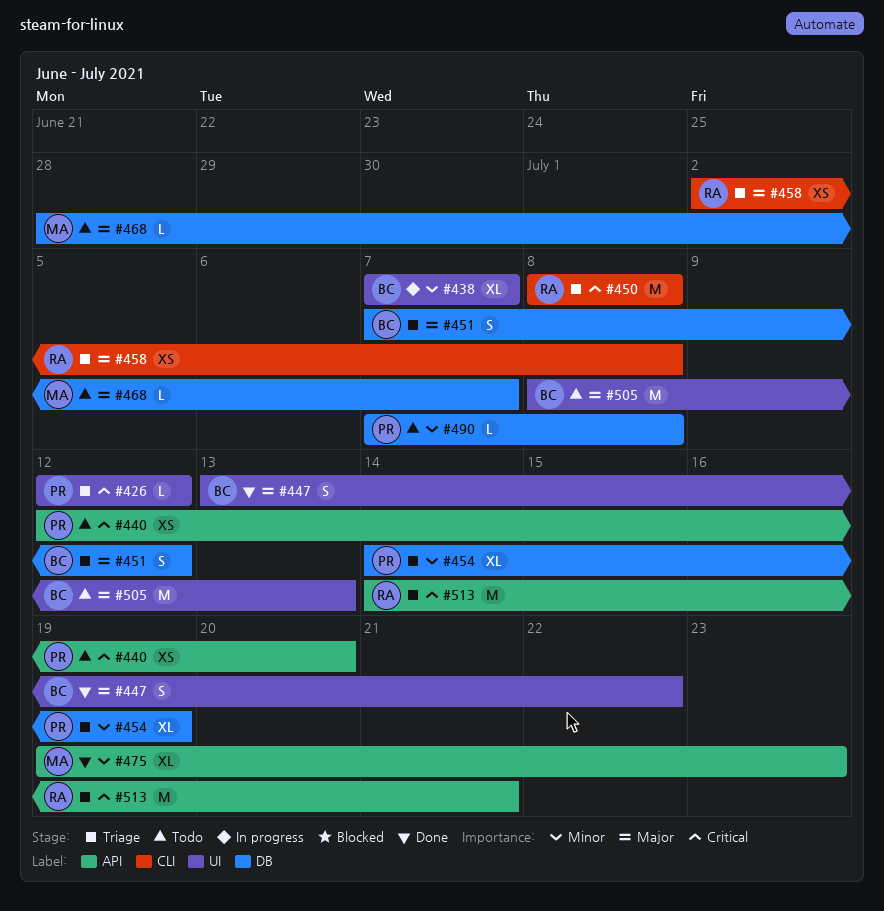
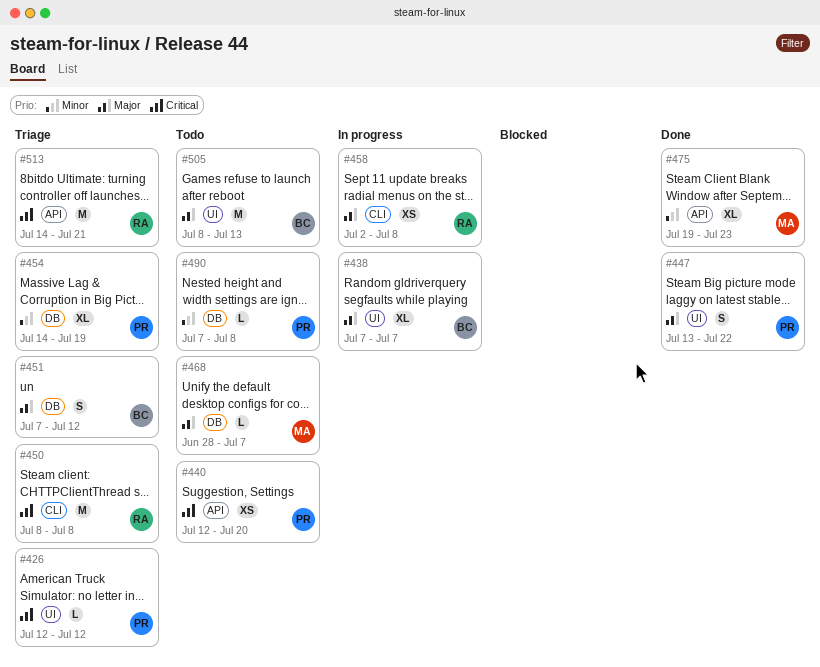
#438, priority: Minor -> Major
#447, owner: BC -> PR
#458, status: Triage -> In progress

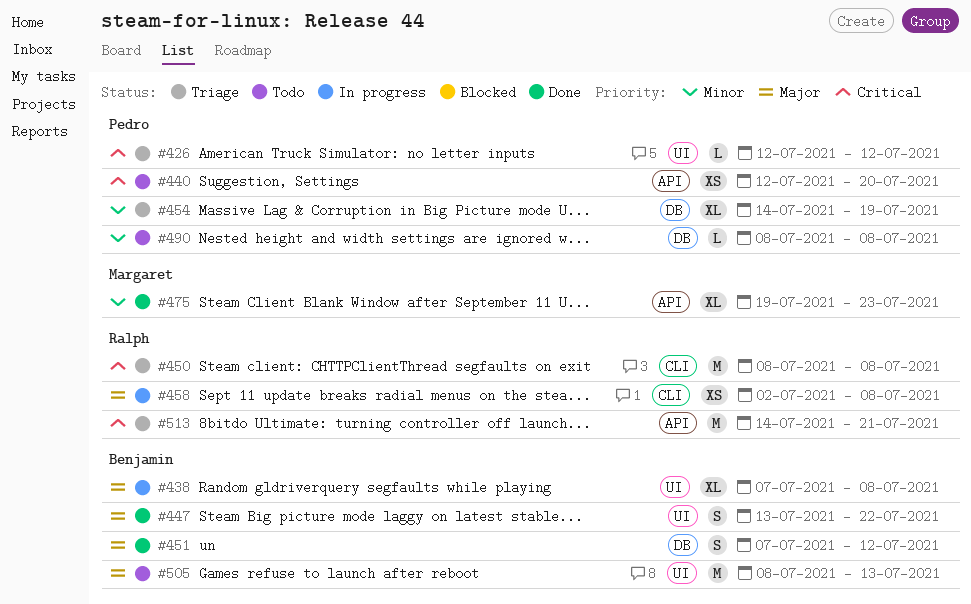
#438, due: Jul 7 -> Jul 8
#447, owner: Pedro -> Benjamin
#451, status: Triage -> Done
#468: present -> none
#490, start: Jul 7 -> Jul 8

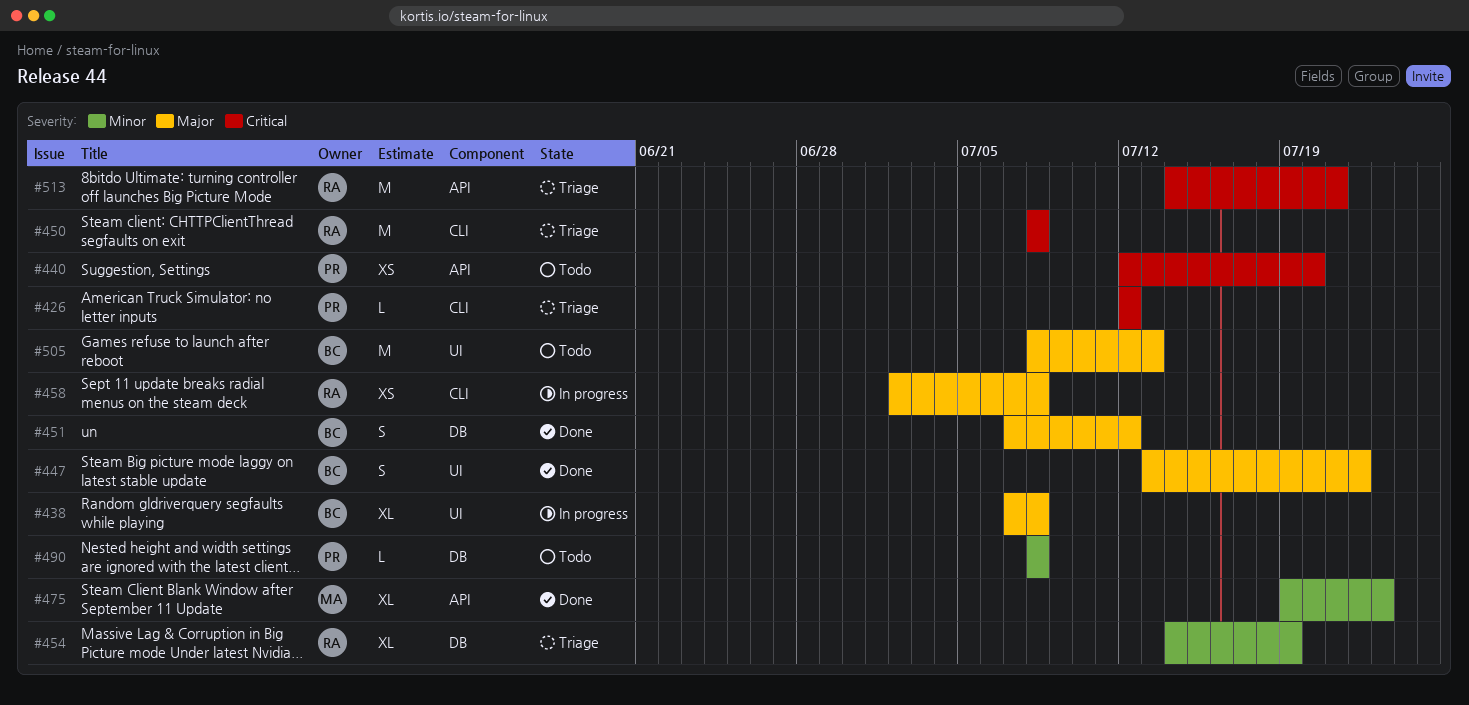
#426, label: UI -> CLI
#454, owner: Pedro -> Ralph

